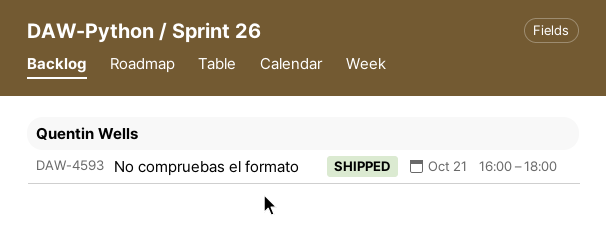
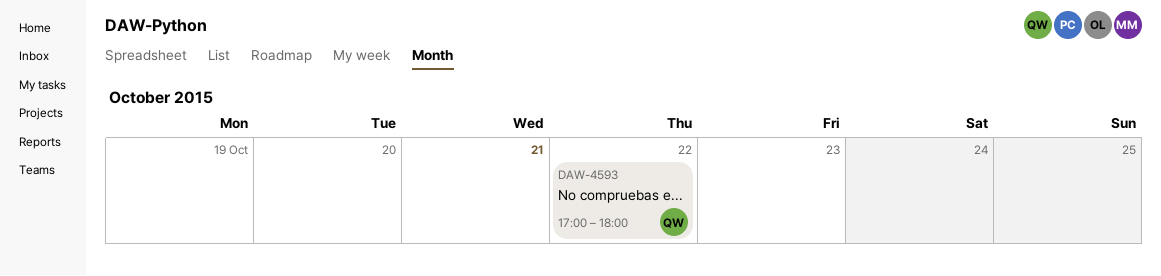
DAW-4593, day: Oct 21 -> Oct 22
DAW-4593, begins: 16:00 -> 17:00

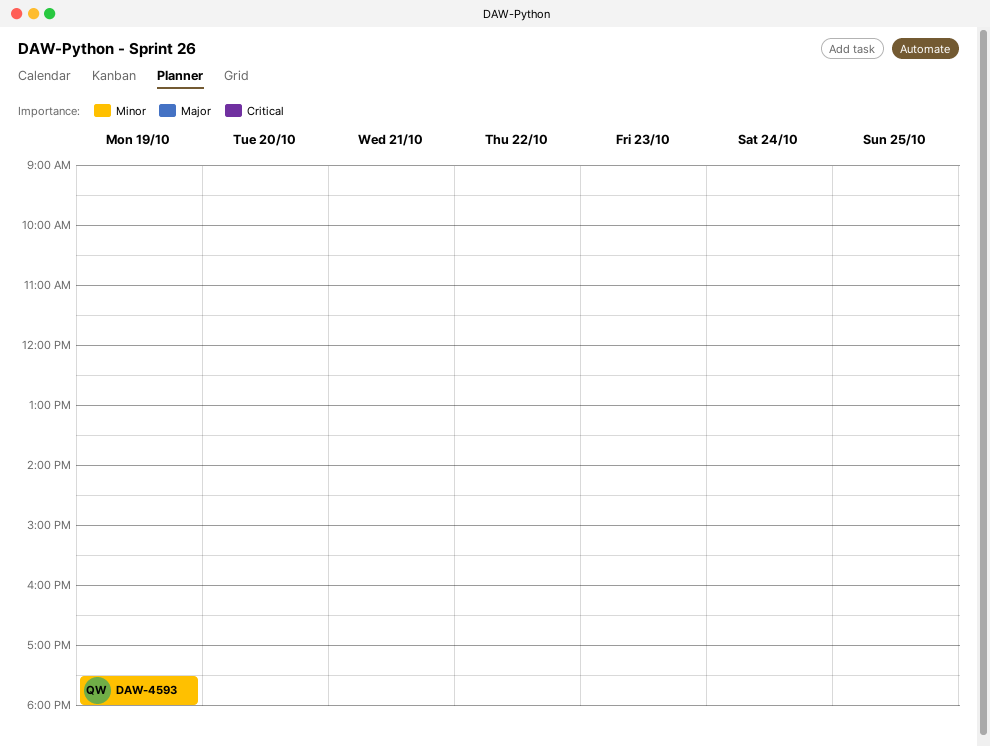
DAW-4593, day: Oct 22 -> Oct 19
DAW-4593, begins: 17:00 -> 17:30

